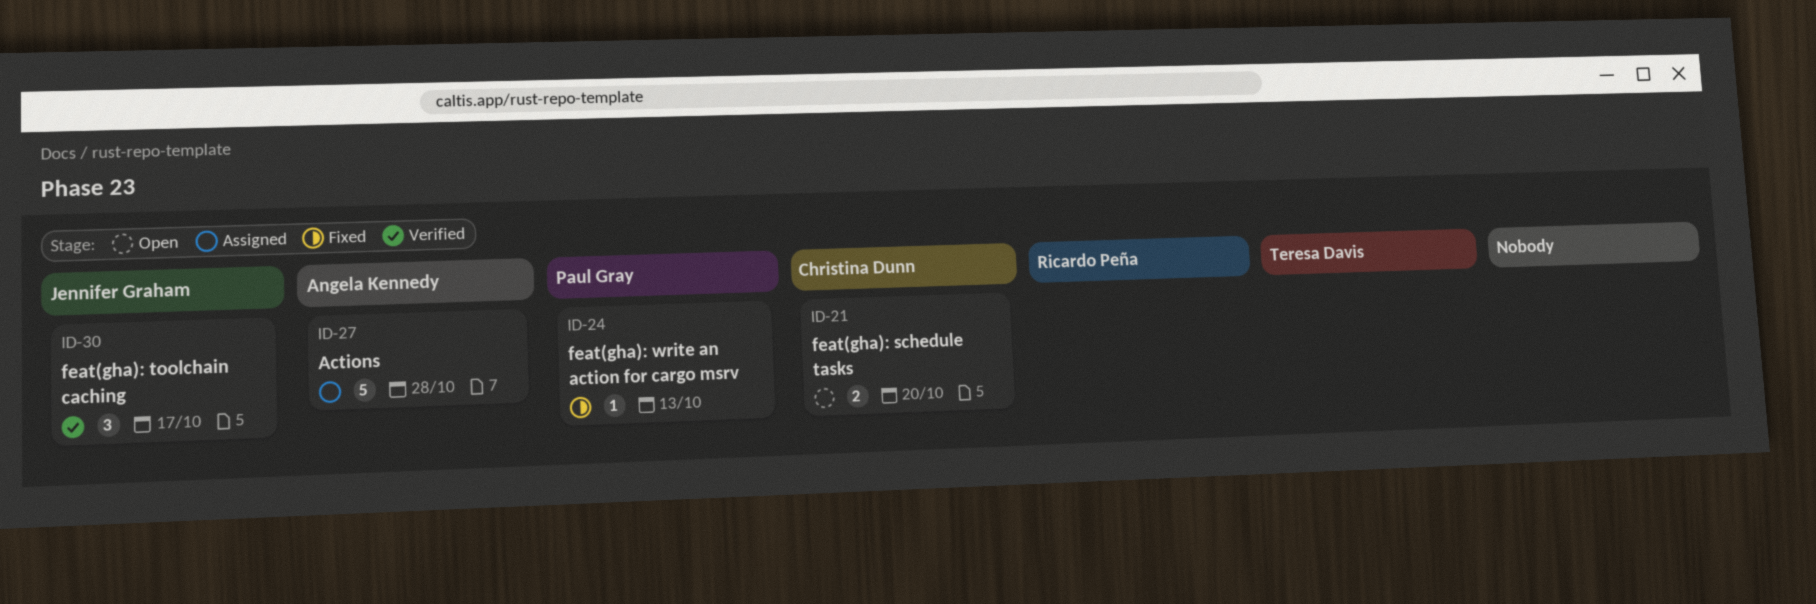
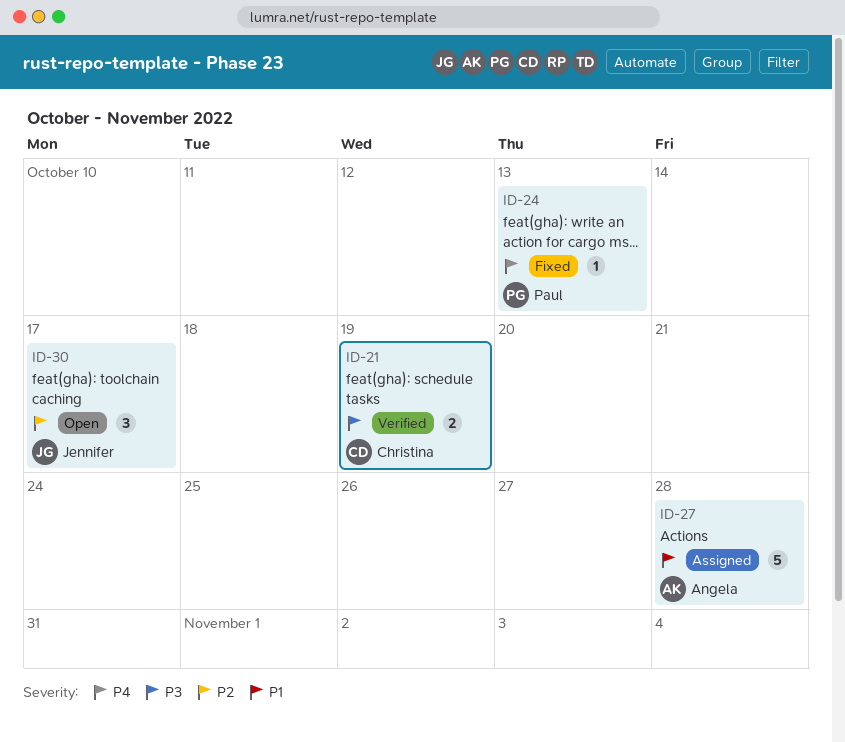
ID-21, status: Open -> Verified
ID-21, due: Oct 20 -> Oct 19
ID-30, status: Verified -> Open

